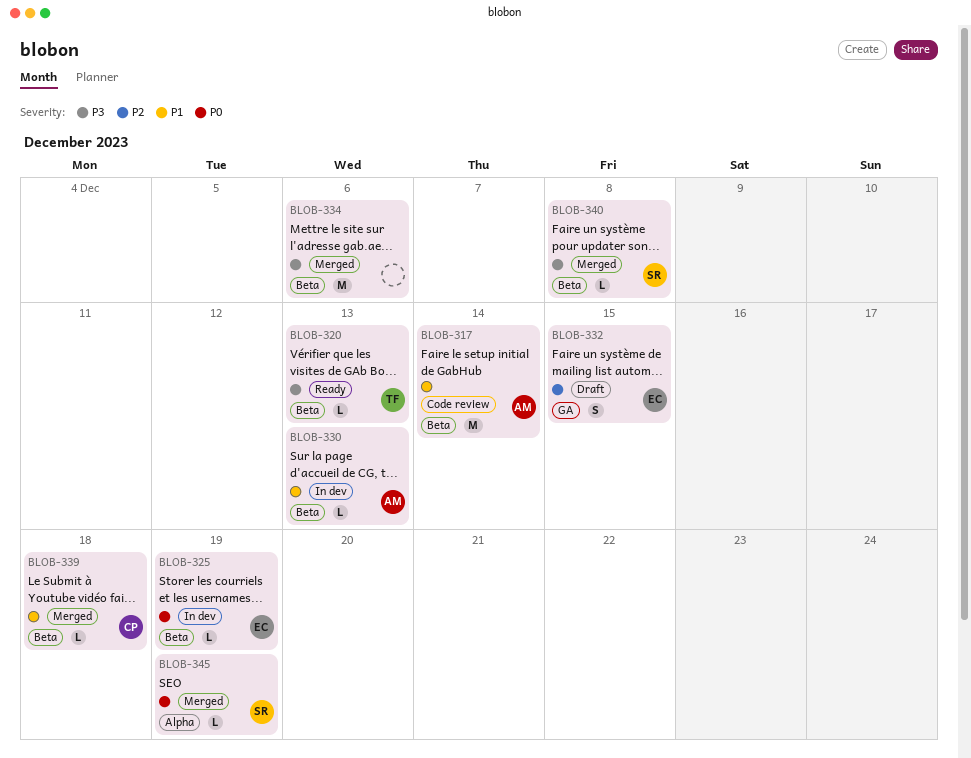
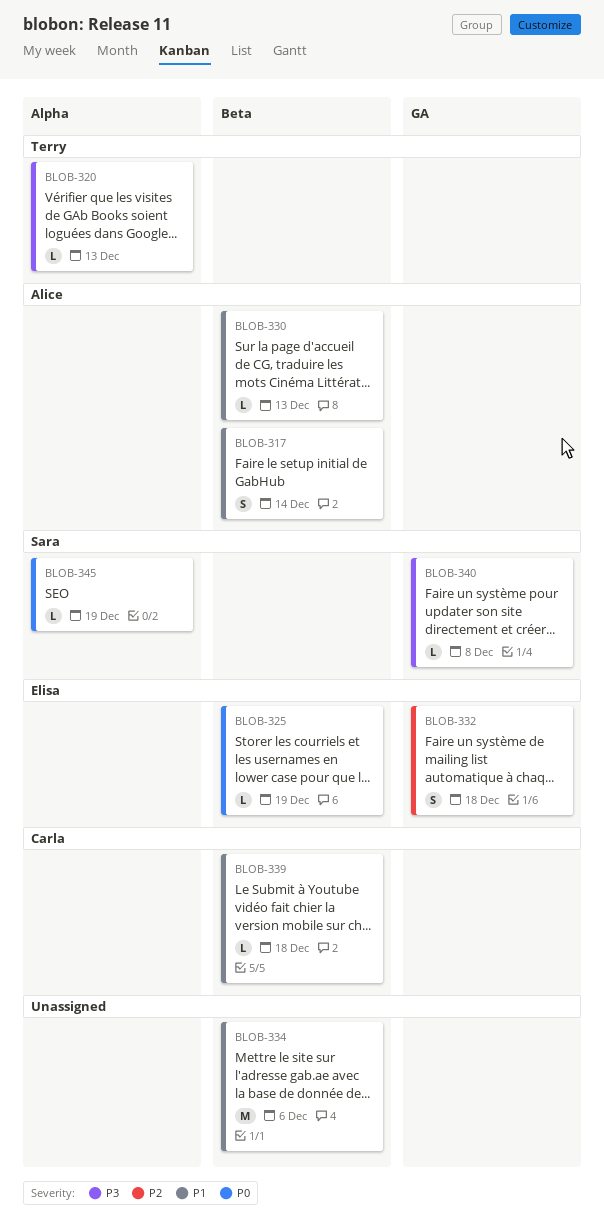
BLOB-317, estimate: M -> S
BLOB-320, label: Beta -> Alpha
BLOB-332, due: Dec 15 -> Dec 18
BLOB-334, priority: P3 -> P1
BLOB-340, label: Beta -> GA

